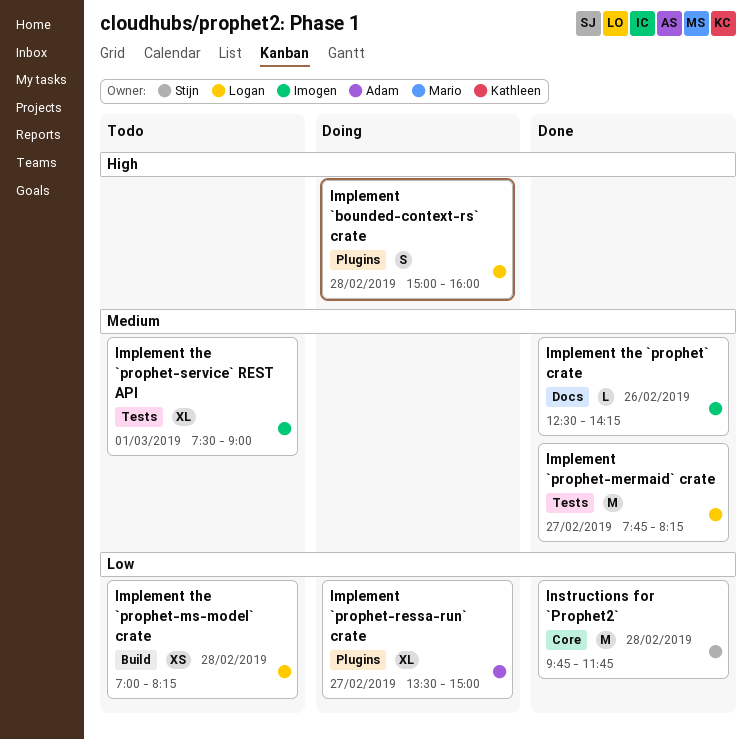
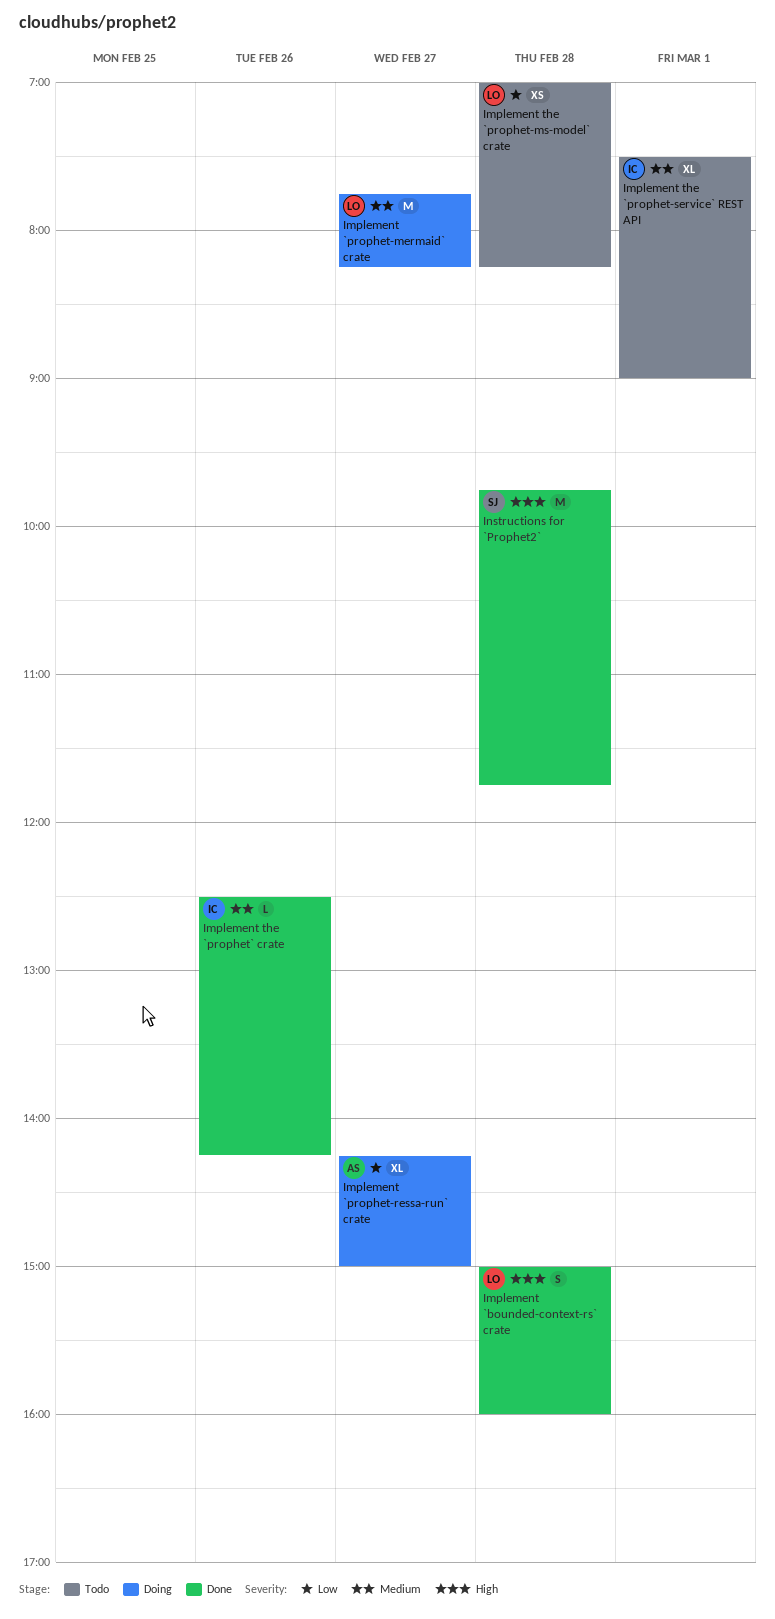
Implement `bounded-context-rs` crate, status: Doing -> Done
Implement `prophet-mermaid` crate, status: Done -> Doing
Implement `prophet-ressa-run` crate, begins: 13:30 -> 14:15
Instructions for `Prophet2`, priority: Low -> High

